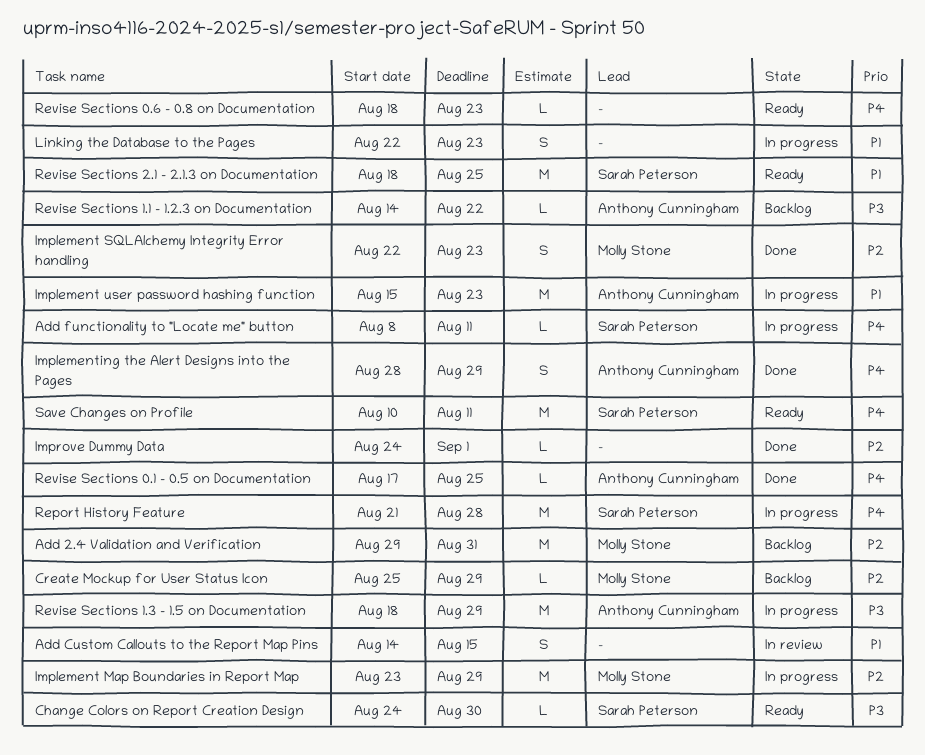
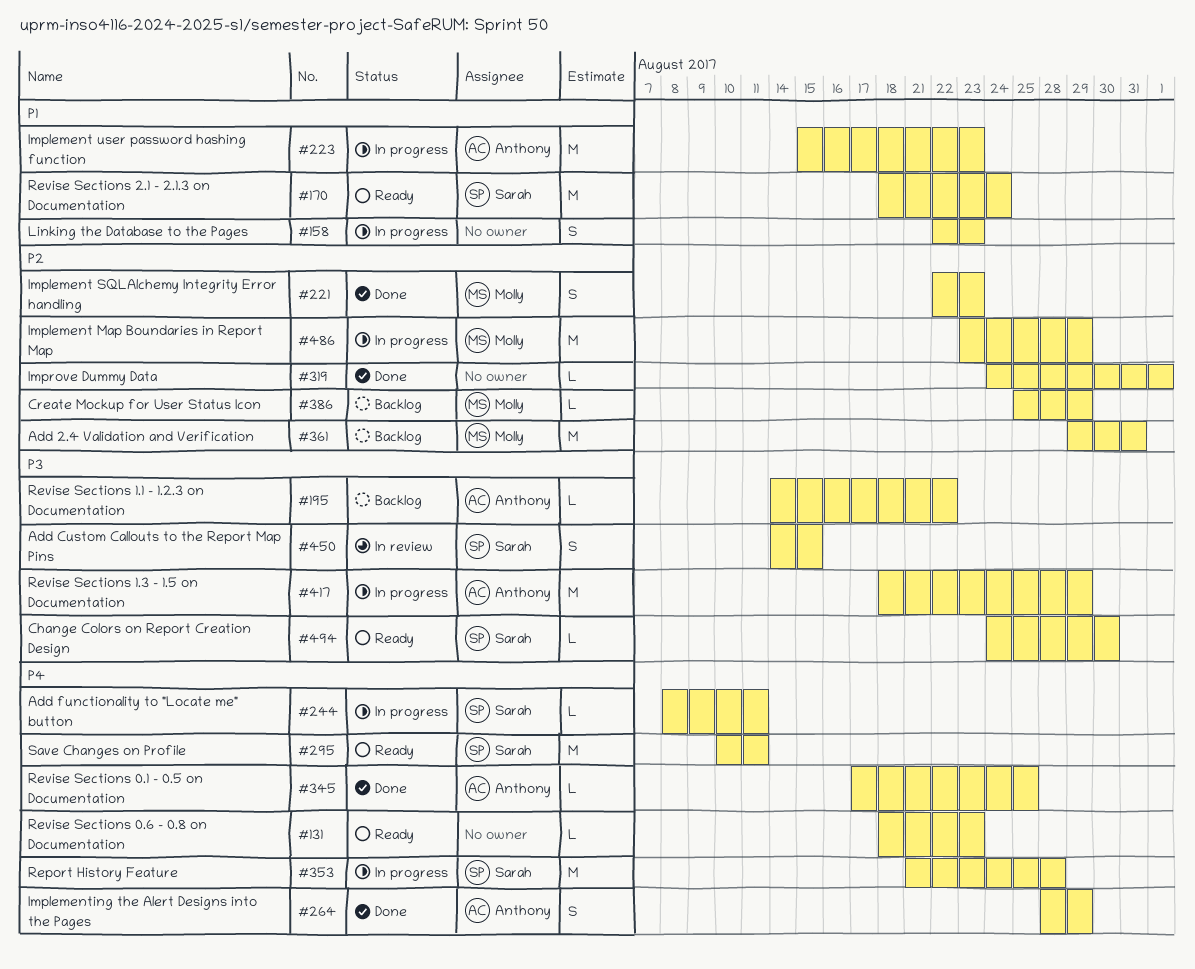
Add Custom Callouts to the Report Map Pins, owner: none -> Sarah Peterson
Add Custom Callouts to the Report Map Pins, priority: P1 -> P3
Revise Sections 2.1 - 2.1.3 on Documentation, due: Aug 25 -> Aug 24

